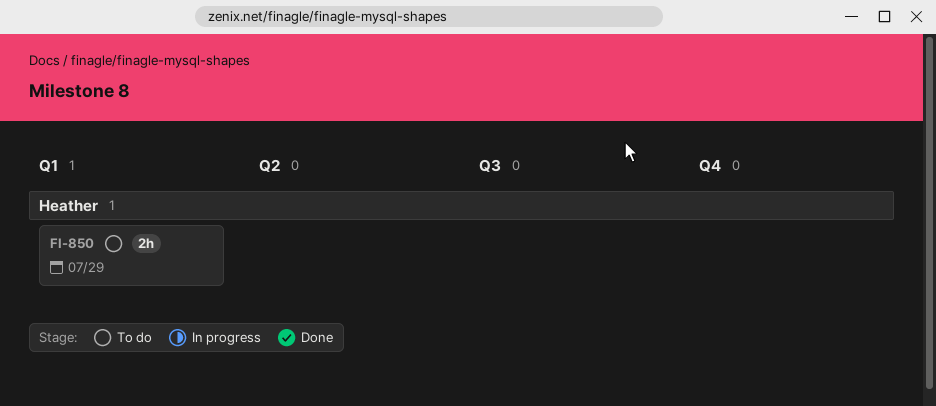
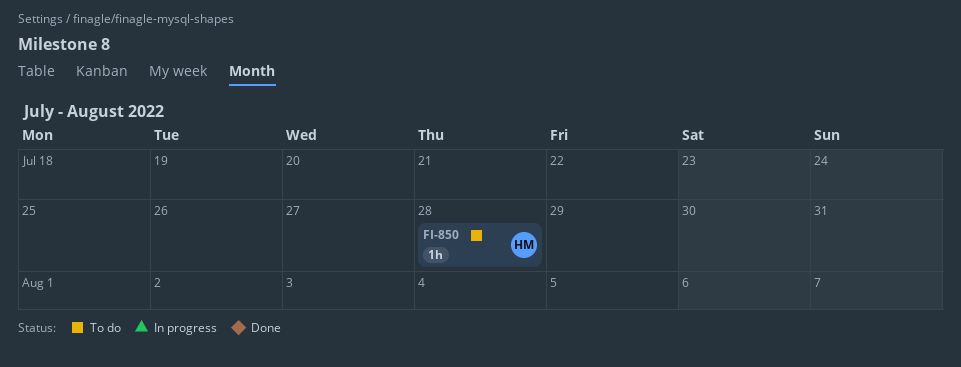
FI-850, estimate: 2h -> 1h
FI-850, due: Jul 29 -> Jul 28

